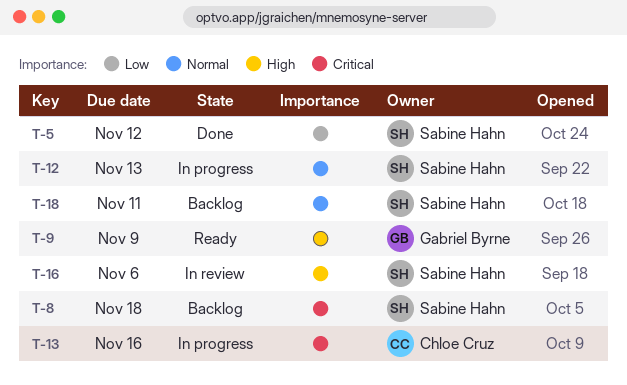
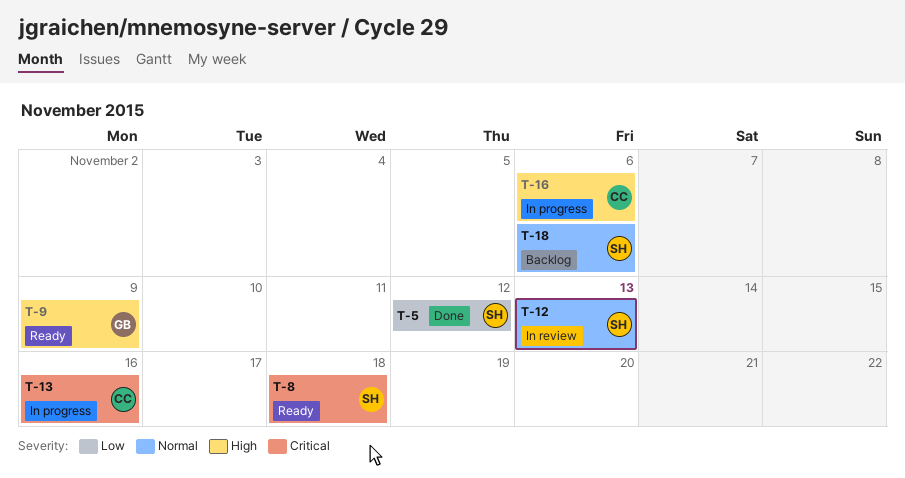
T-8, status: Backlog -> Ready
T-12, status: In progress -> In review
T-16, status: In review -> In progress
T-16, owner: Sabine Hahn -> Chloe Cruz
T-18, due: Nov 11 -> Nov 6

